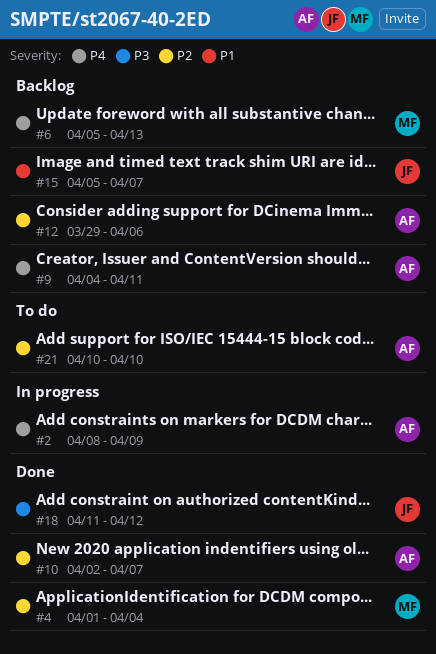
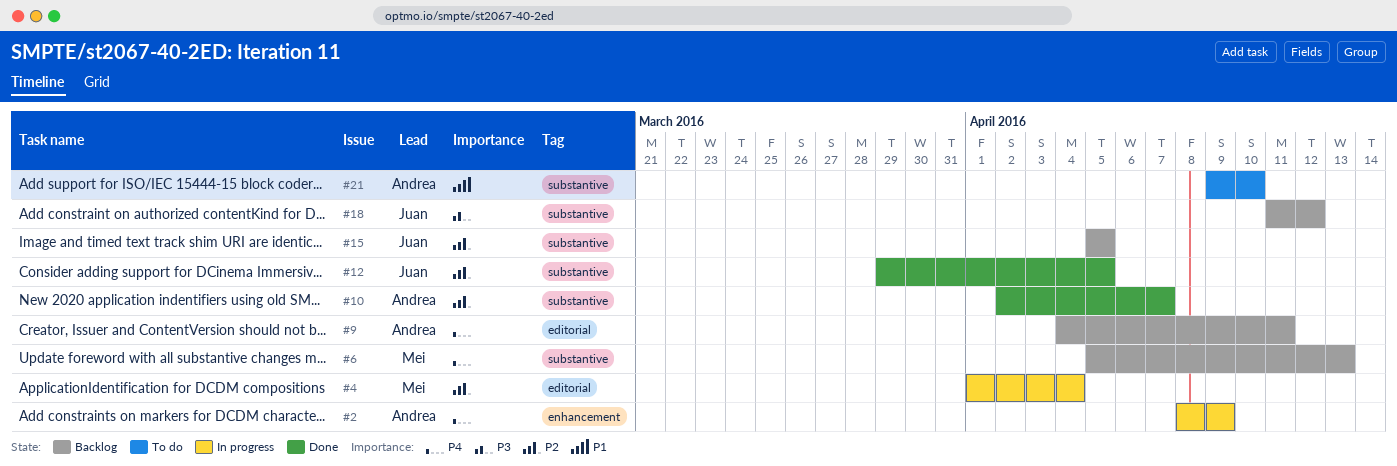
#4, status: Done -> In progress
#12, status: Backlog -> Done
#12, owner: Andrea -> Juan
#12, due: Apr 6 -> Apr 5
#15, priority: P1 -> P2
#15, due: Apr 7 -> Apr 5
#18, status: Done -> Backlog
#21, priority: P2 -> P1
#21, start: Apr 10 -> Apr 9

